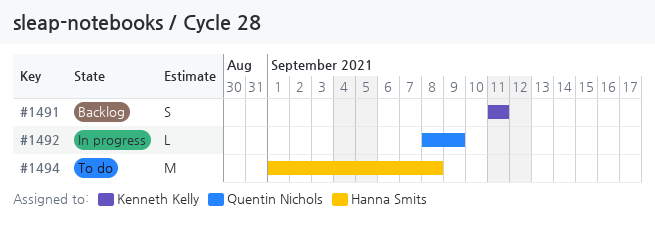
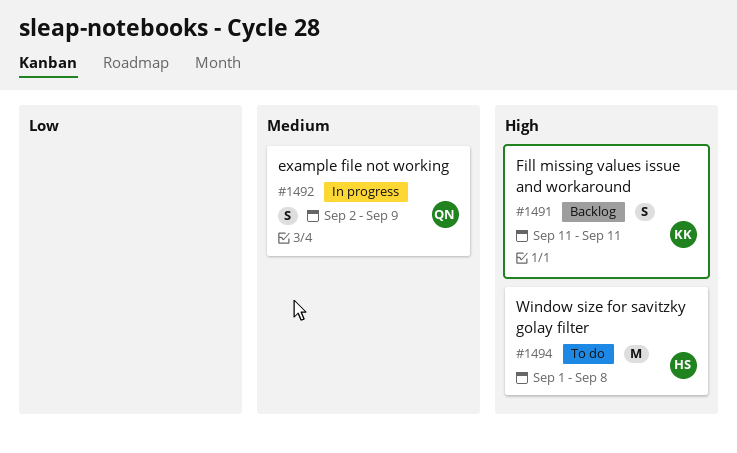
#1492, estimate: L -> S
#1492, start: Sep 8 -> Sep 2

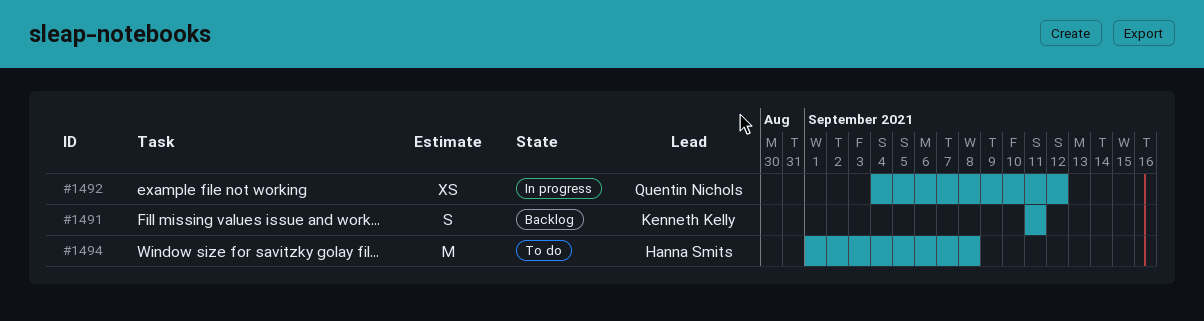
#1492, estimate: S -> XS
#1492, start: Sep 2 -> Sep 4
#1492, due: Sep 9 -> Sep 12

